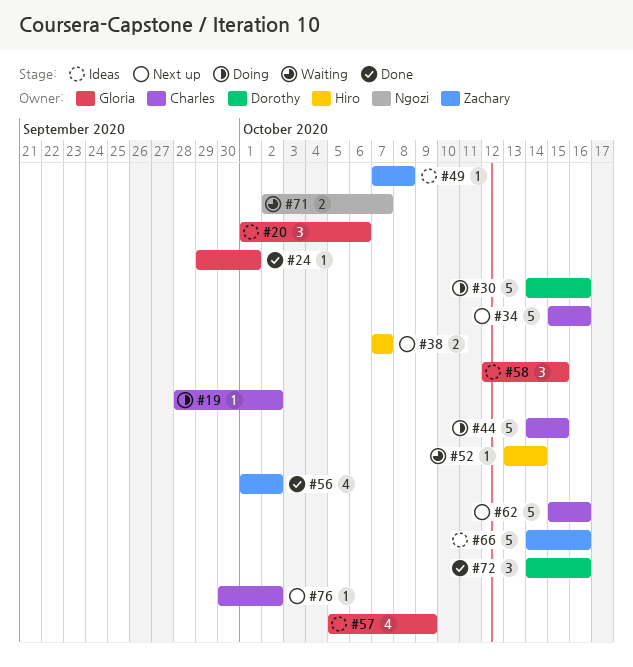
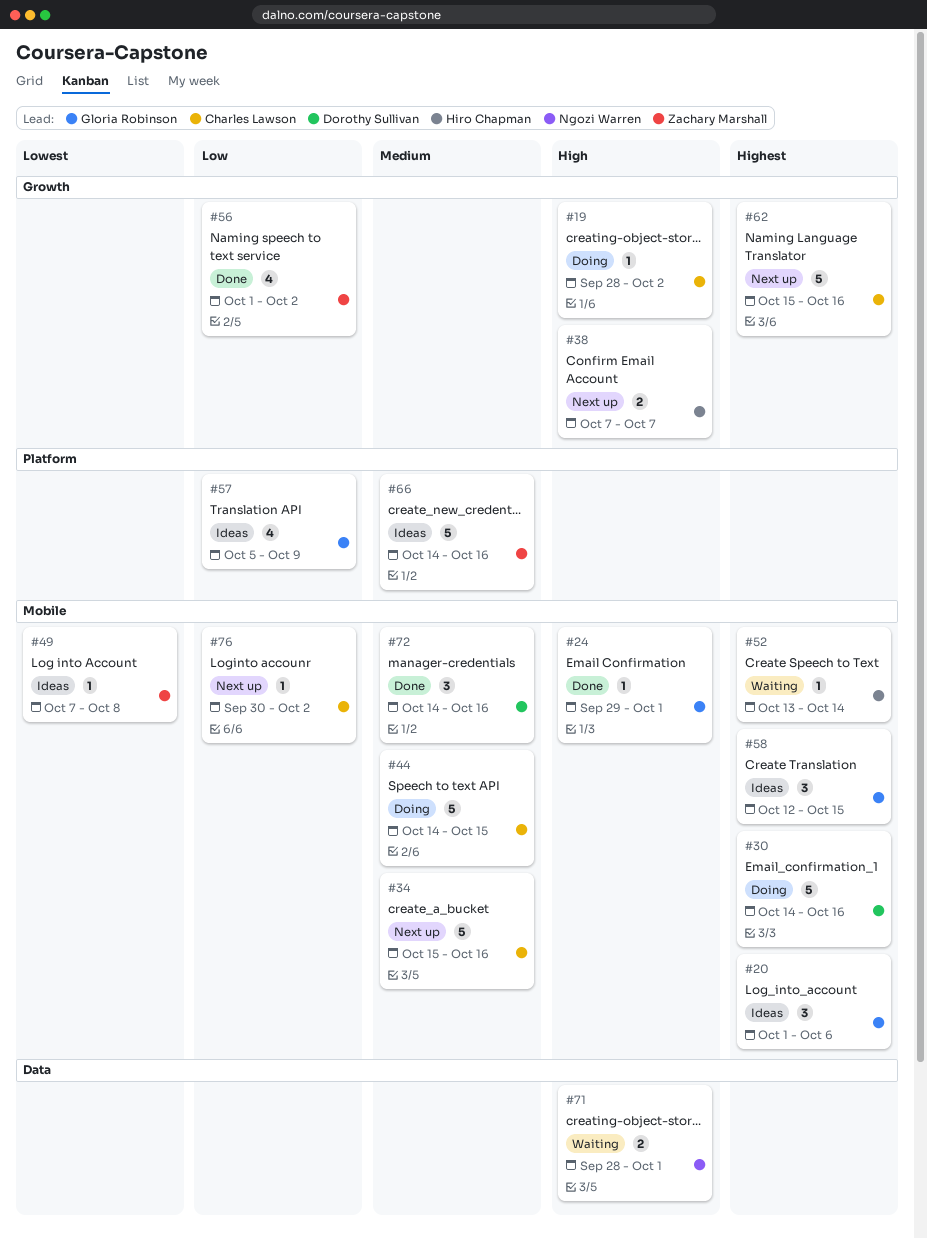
#71, start: Oct 2 -> Sep 28
#71, due: Oct 7 -> Oct 1

